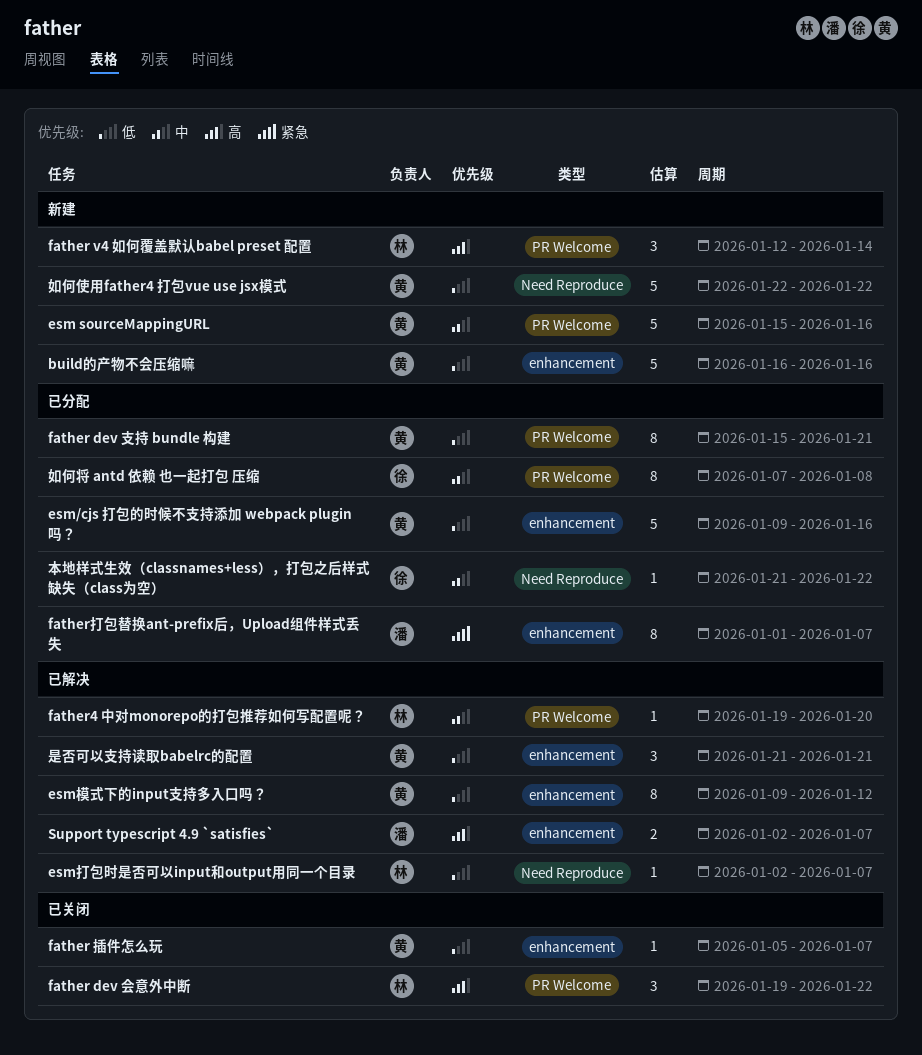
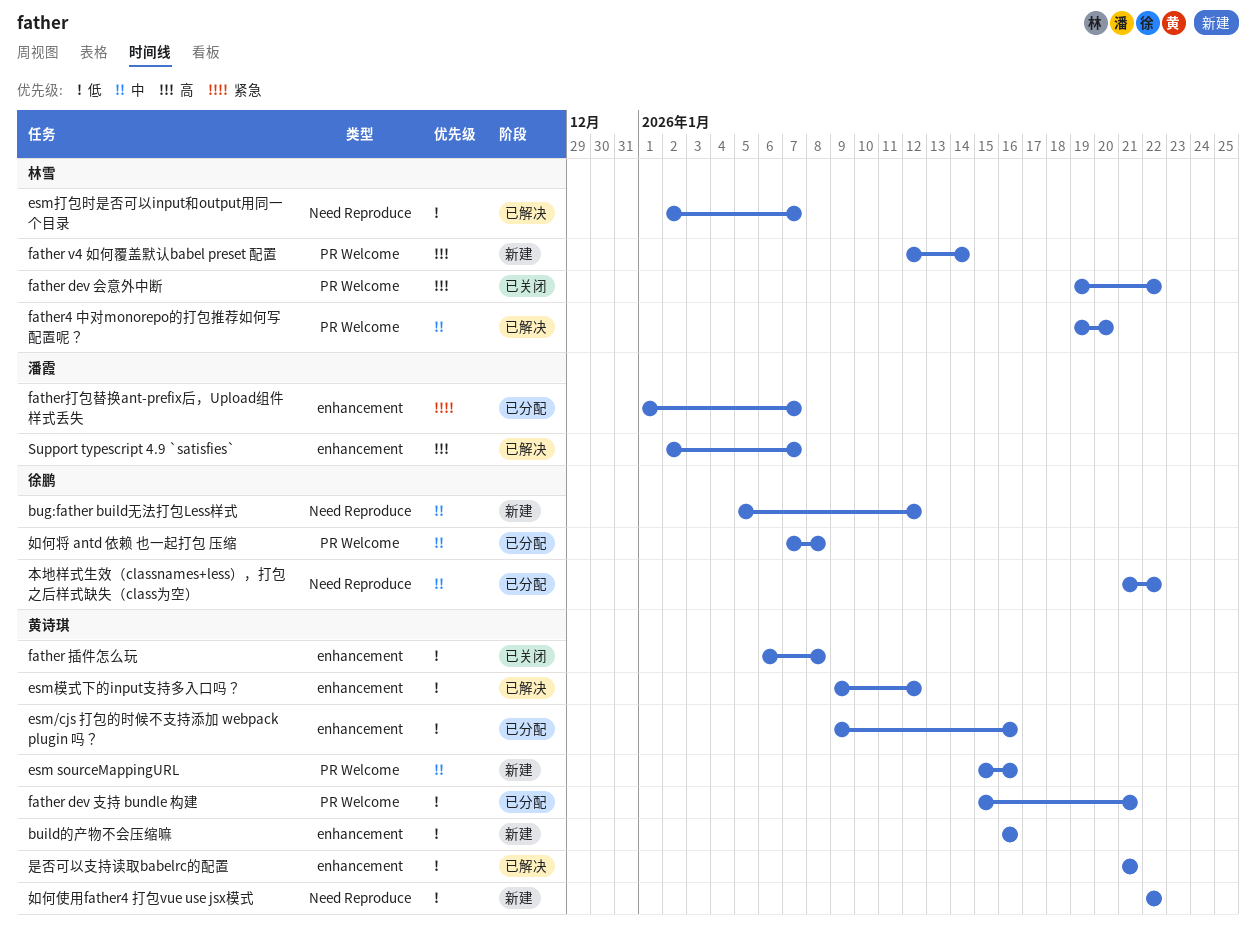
bug:father build无法打包Less样式: none -> present
father 插件怎么玩, start: Jan 5 -> Jan 6
father 插件怎么玩, due: Jan 7 -> Jan 8

